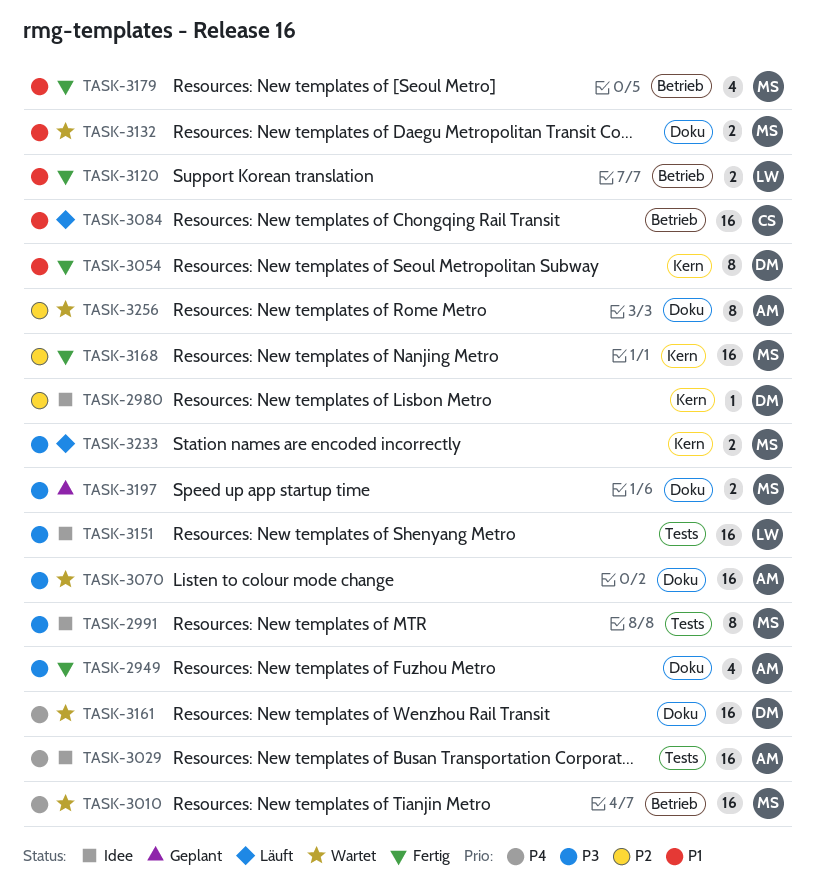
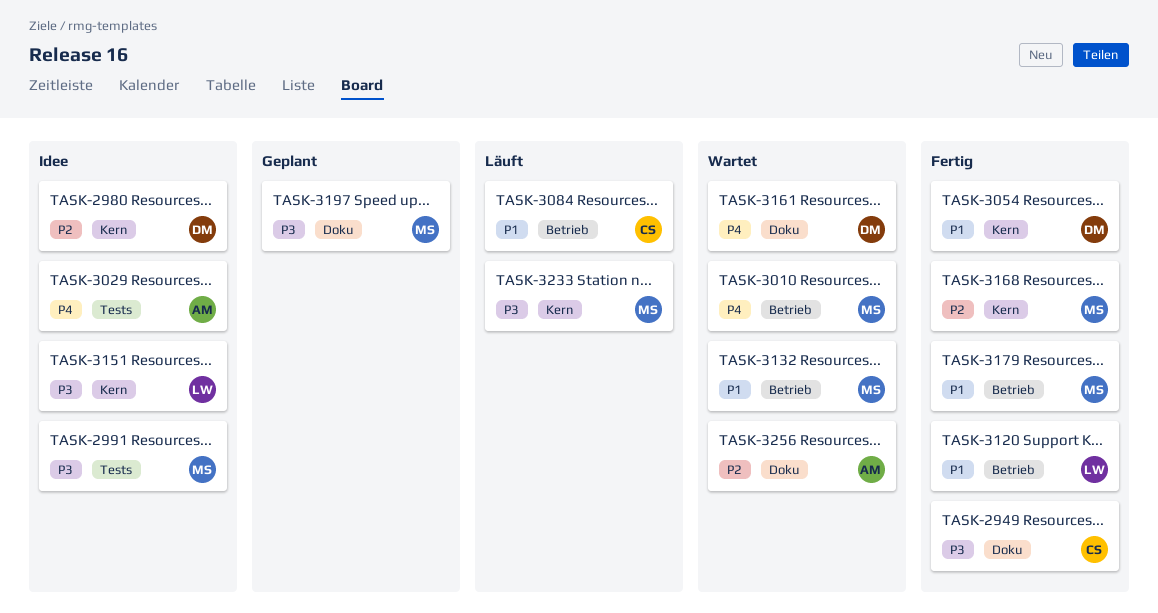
TASK-2949, owner: AM -> CS
TASK-3070: present -> none
TASK-3132, label: Doku -> Betrieb
TASK-3151, label: Tests -> Kern

